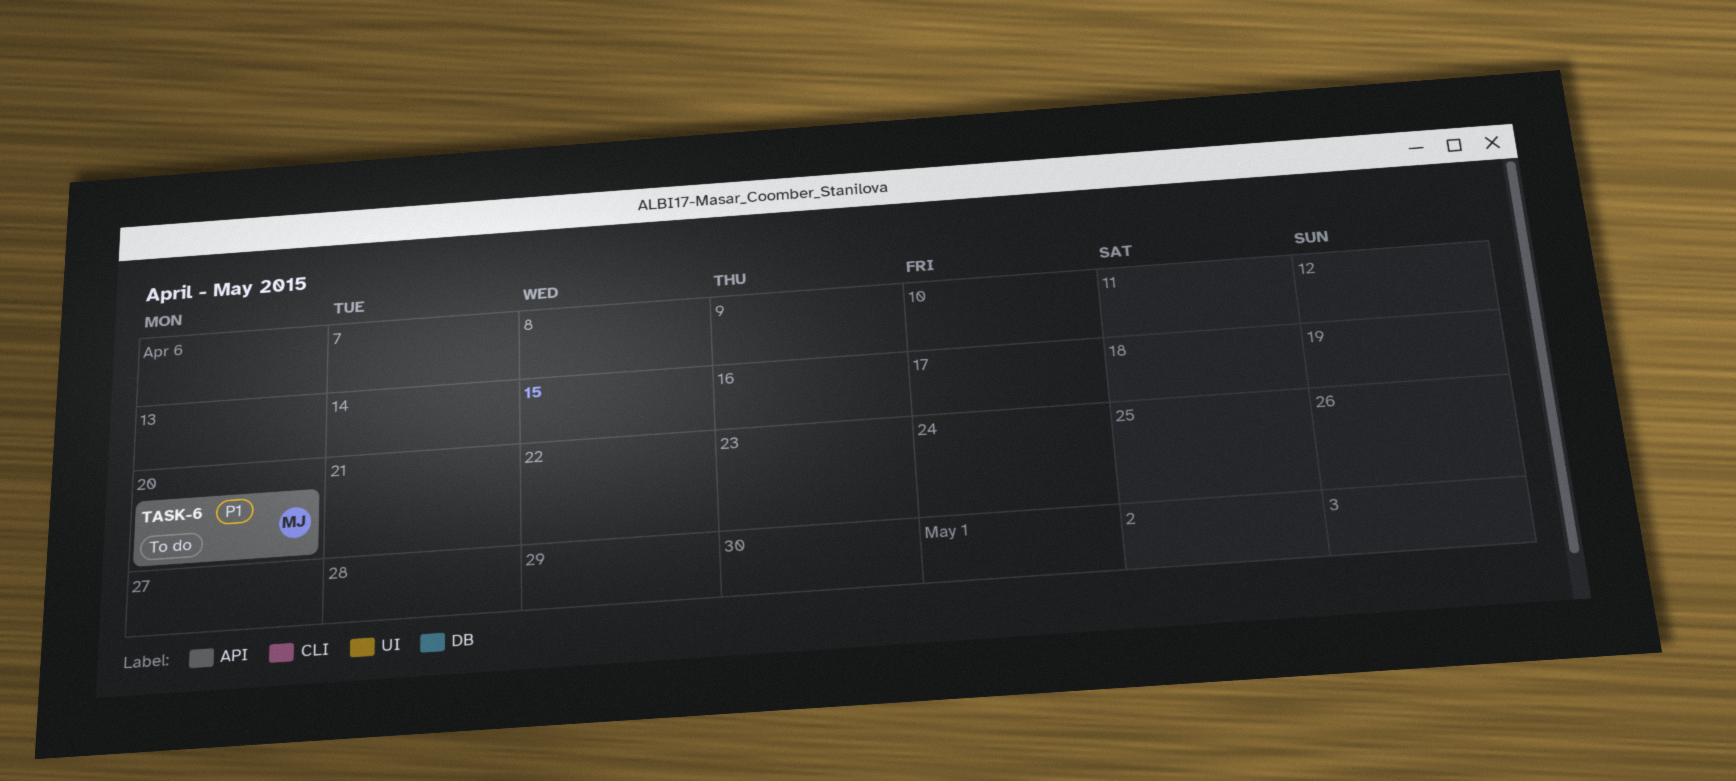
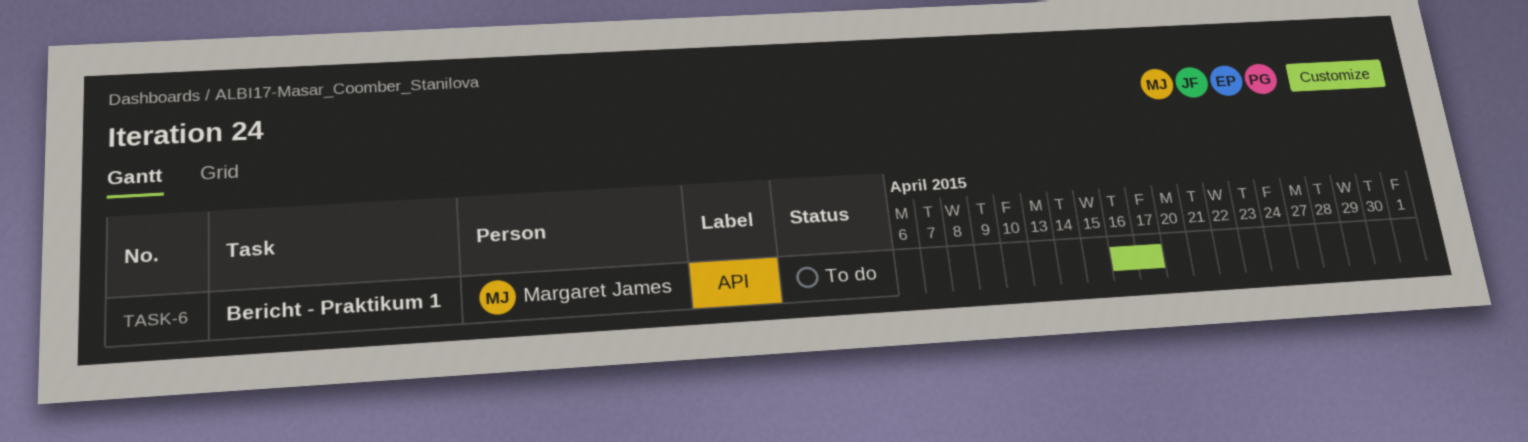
TASK-6, due: Apr 20 -> Apr 17

